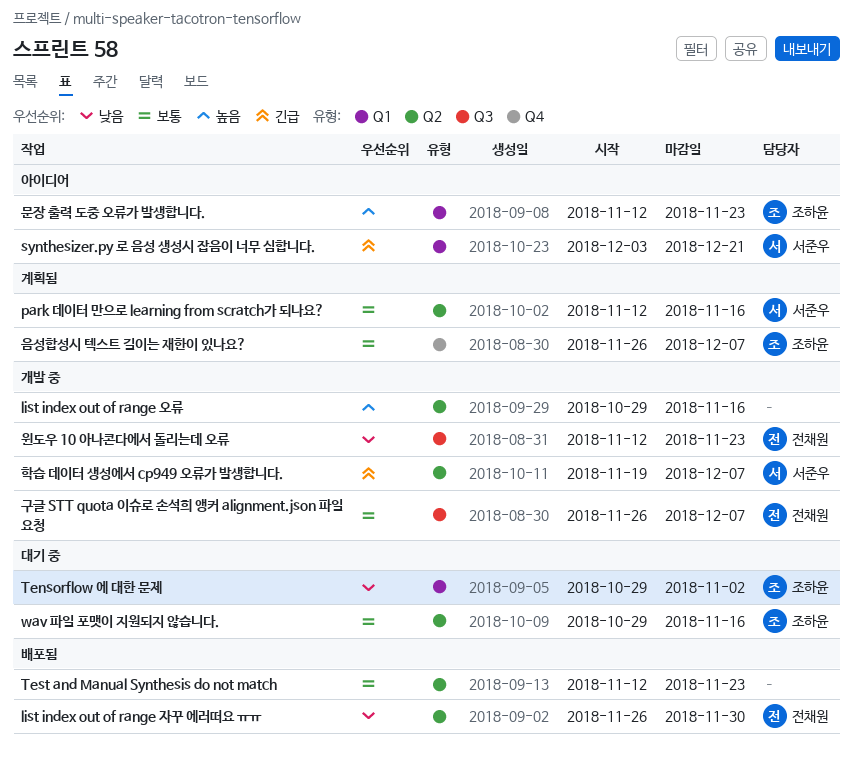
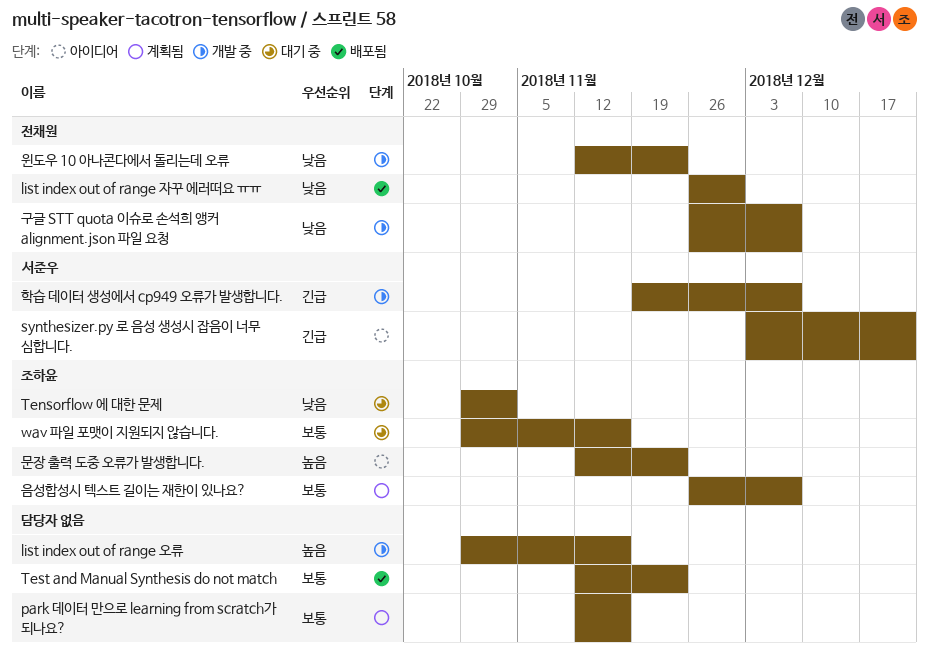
park 데이터 만으로 learning from scratch가 되나요?, owner: 서준우 -> none
구글 STT quota 이슈로 손석희 앵커 alignment.json 파일 요청, priority: 보통 -> 낮음

